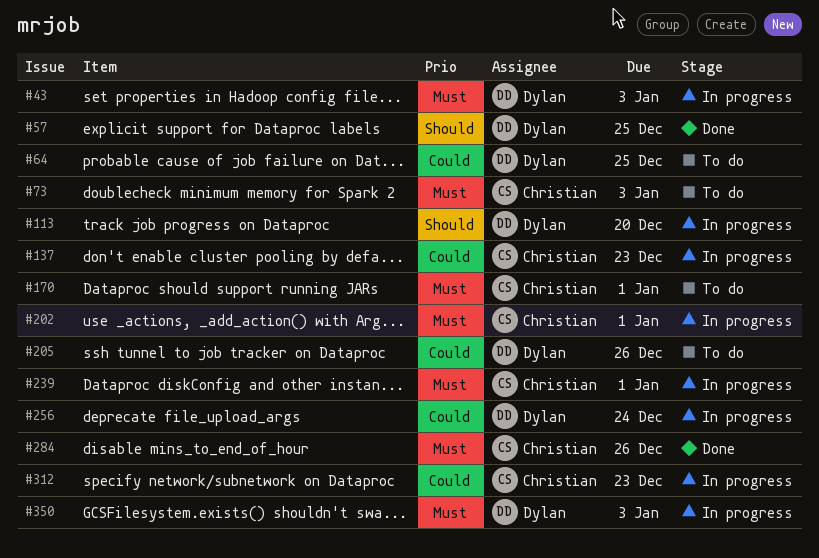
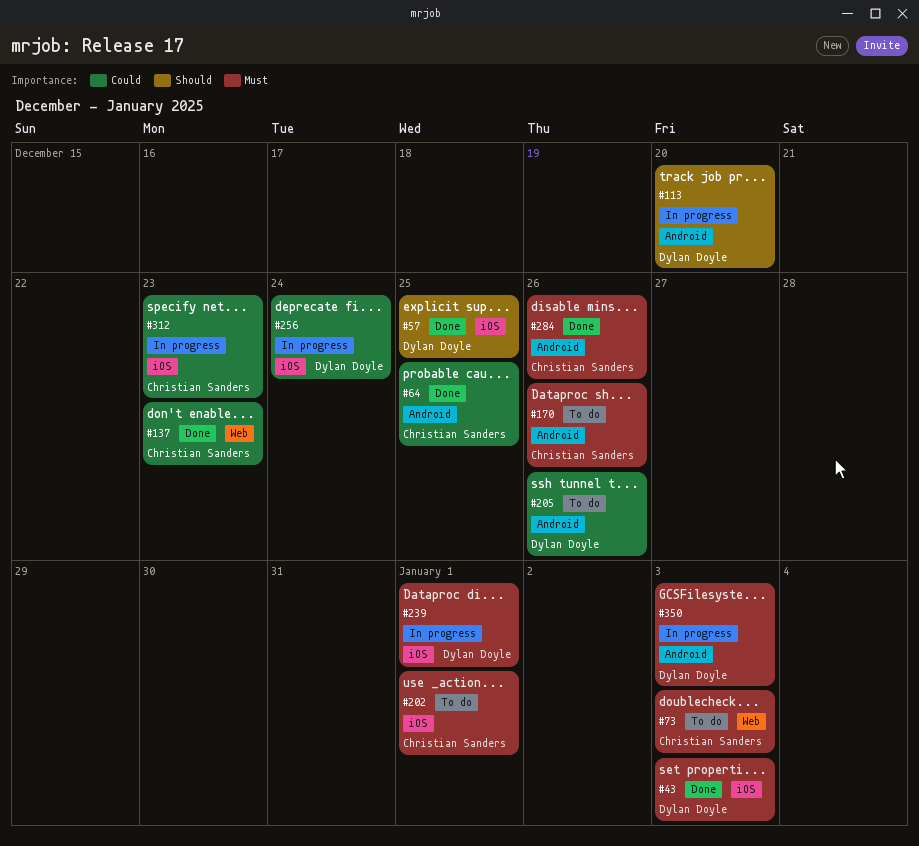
#43, status: In progress -> Done
#64, status: To do -> Done
#64, owner: Dylan Doyle -> Christian Sanders
#137, status: In progress -> Done
#170, due: Jan 1 -> Dec 26
#202, status: In progress -> To do
#239, owner: Christian Sanders -> Dylan Doyle

